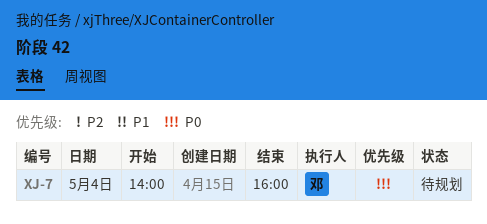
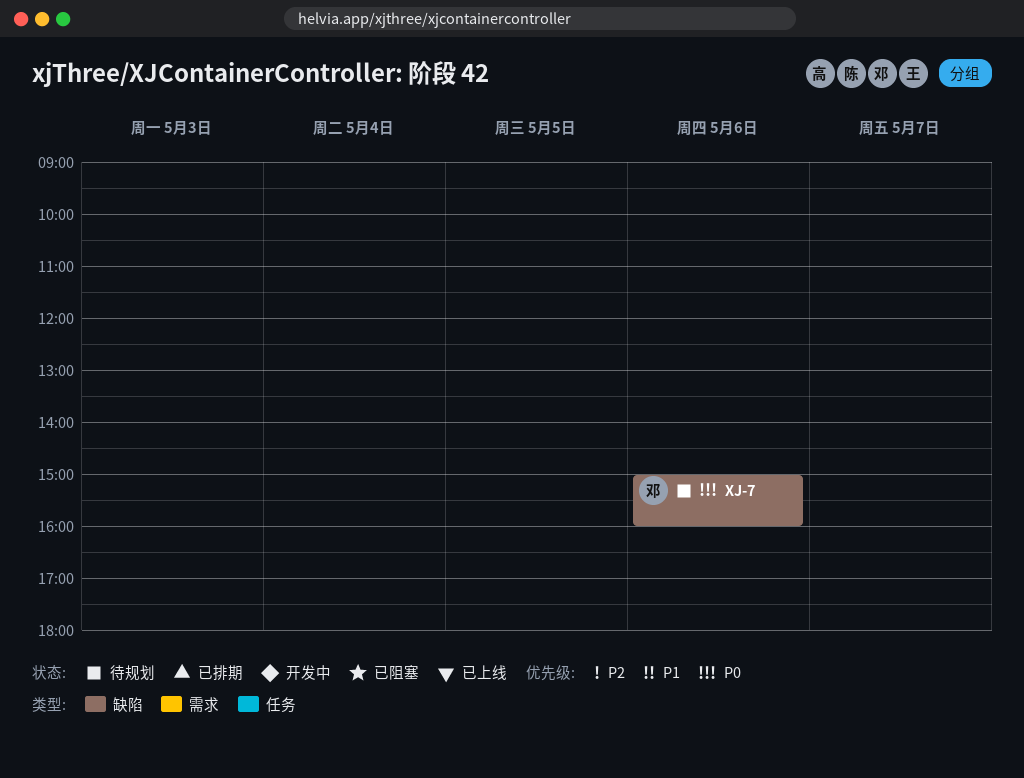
XJ-7, day: May 4 -> May 6
XJ-7, begins: 14:00 -> 15:00

